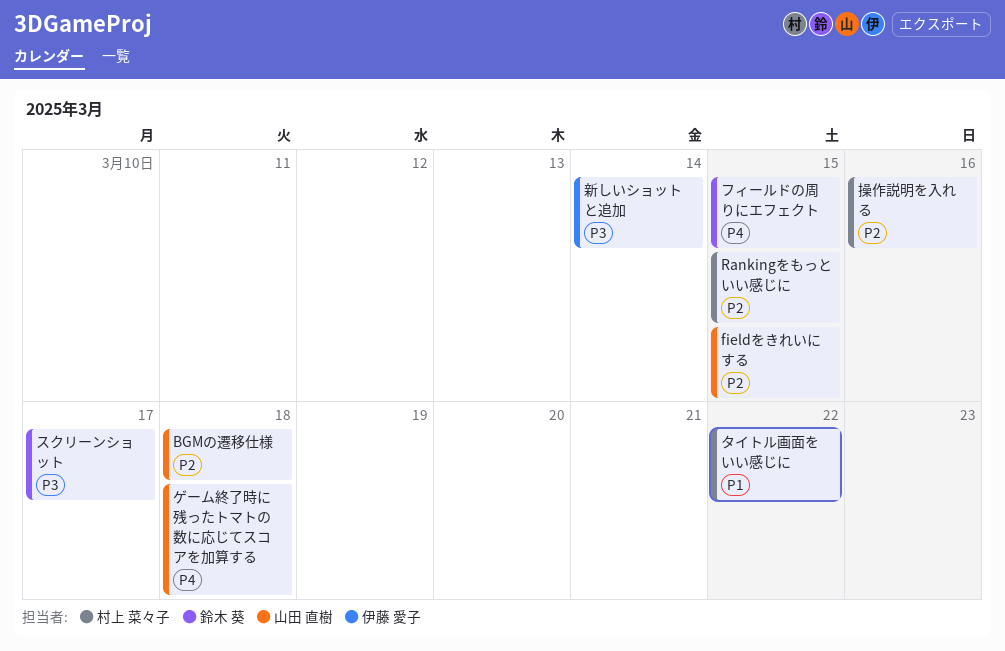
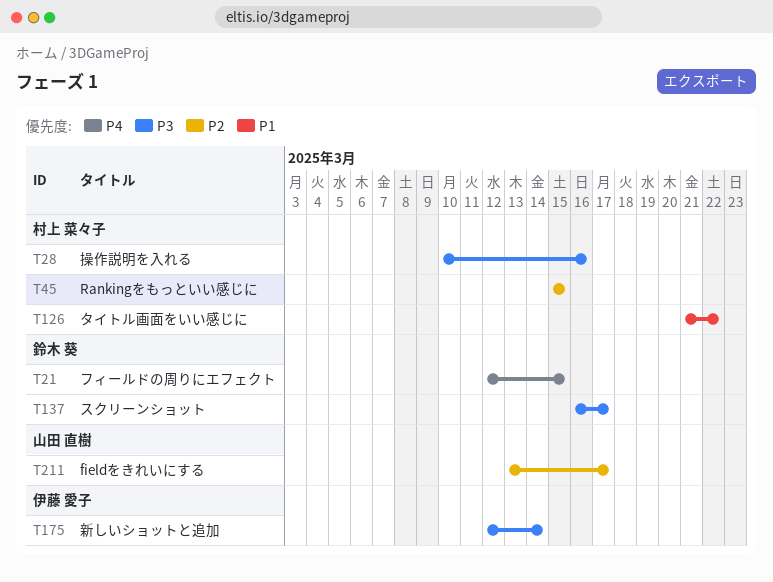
BGMの遷移仕様: present -> none
fieldをきれいにする, due: Mar 15 -> Mar 17
ゲーム終了時に残ったトマトの数に応じてスコアを加算する: present -> none
操作説明を入れる, priority: P2 -> P3

